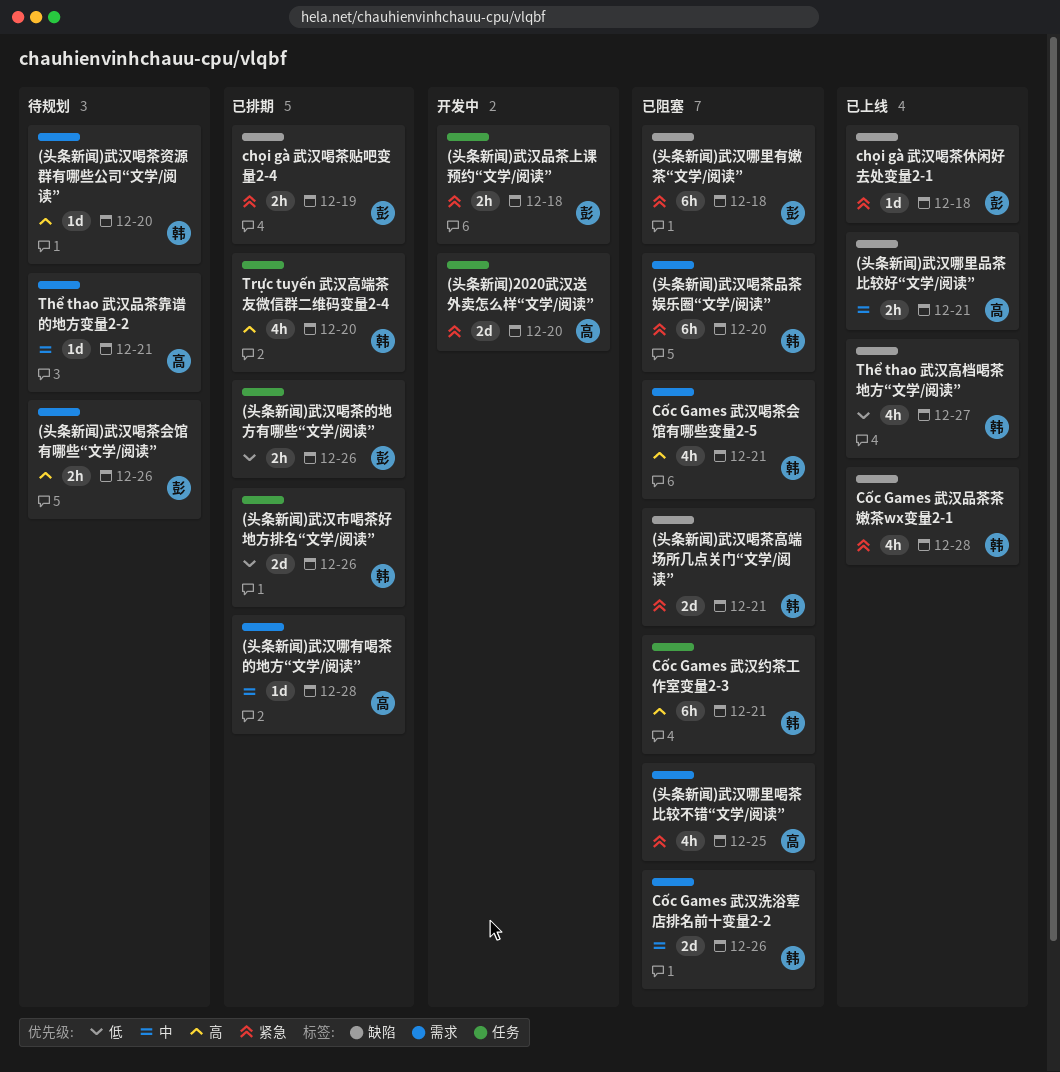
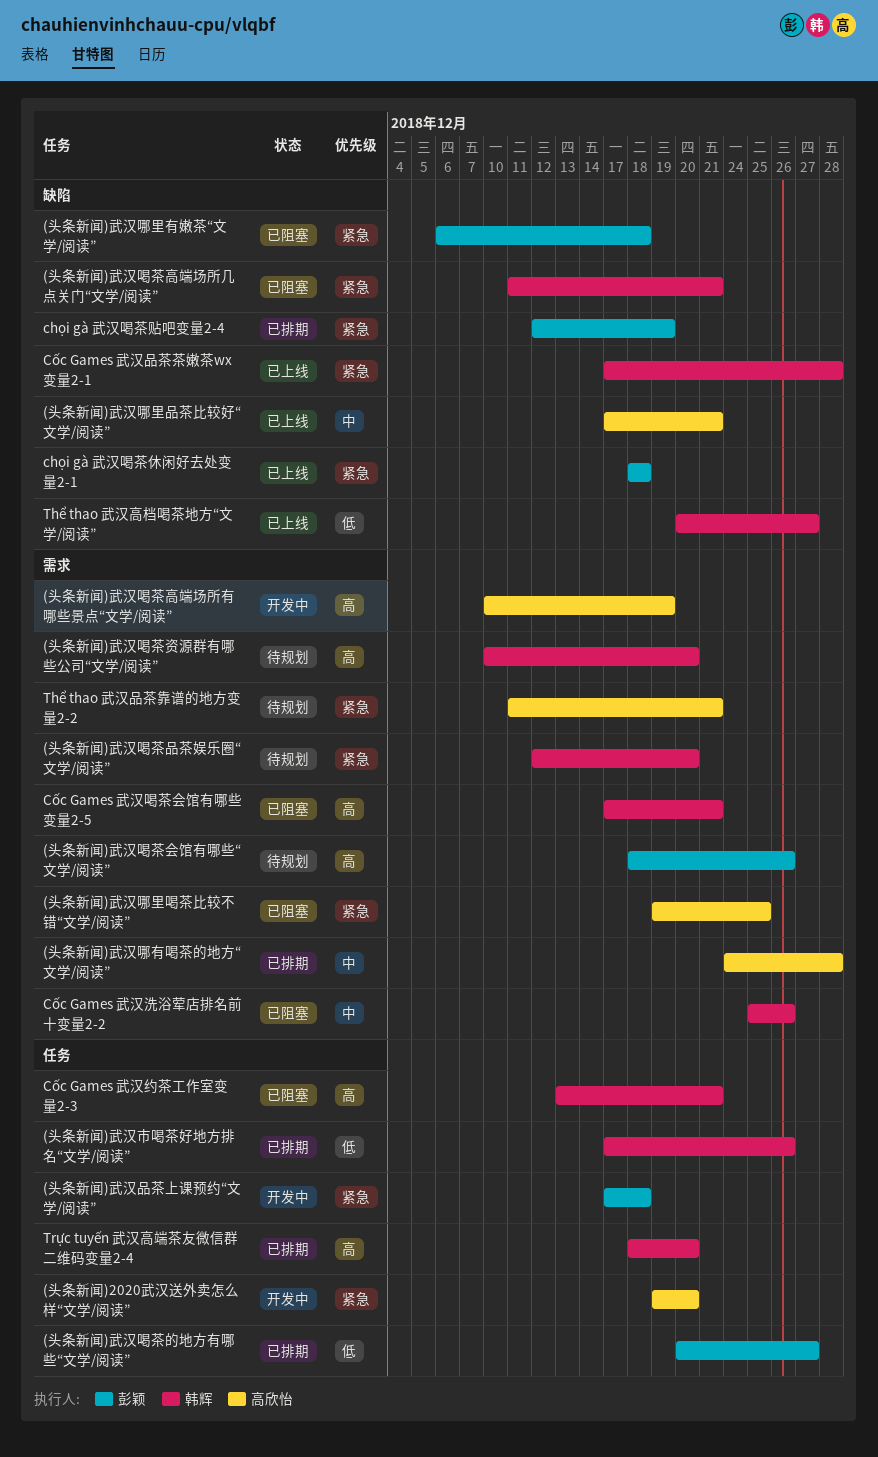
(头条新闻)武汉喝茶品茶娱乐圈“文学/阅读”, status: 已阻塞 -> 待规划
(头条新闻)武汉喝茶的地方有哪些“文学/阅读”, due: Dec 26 -> Dec 27
(头条新闻)武汉喝茶高端场所有哪些景点“文学/阅读”: none -> present
Thể thao 武汉品茶靠谱的地方变量2-2, priority: 中 -> 紧急

